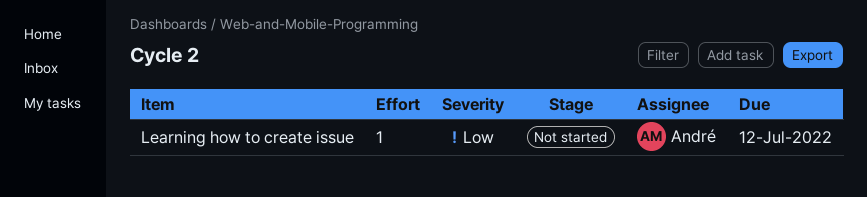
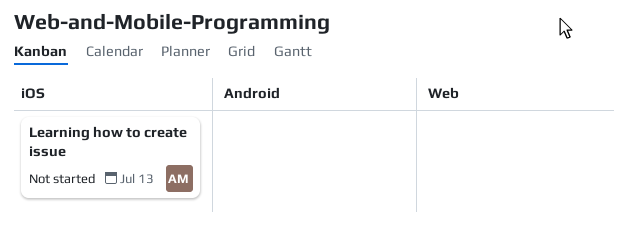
Learning how to create issue, due: Jul 12 -> Jul 13

